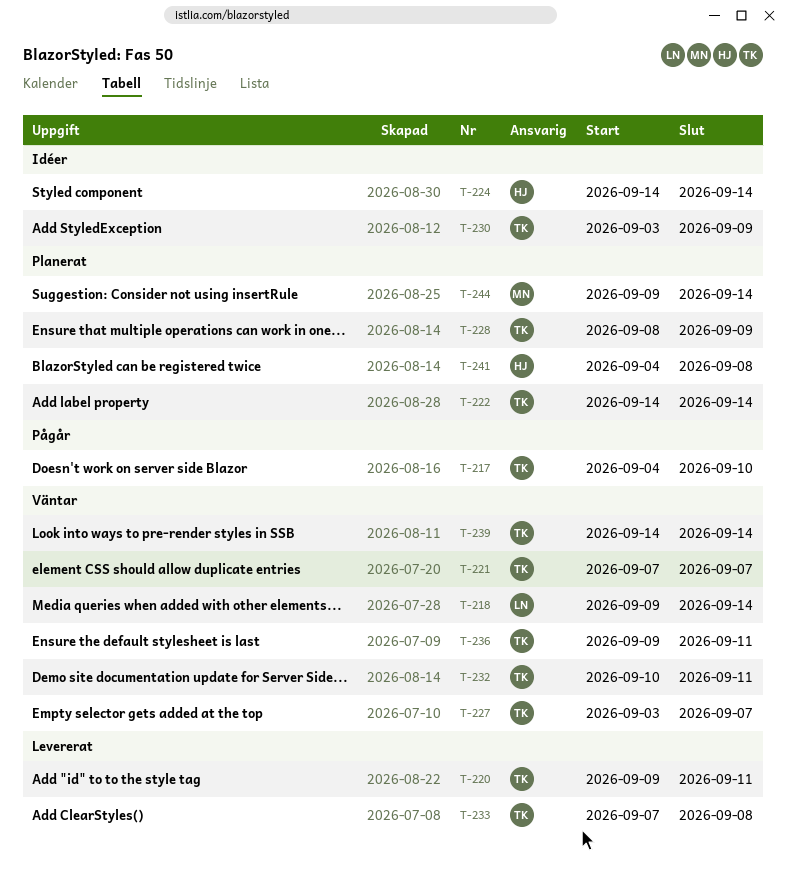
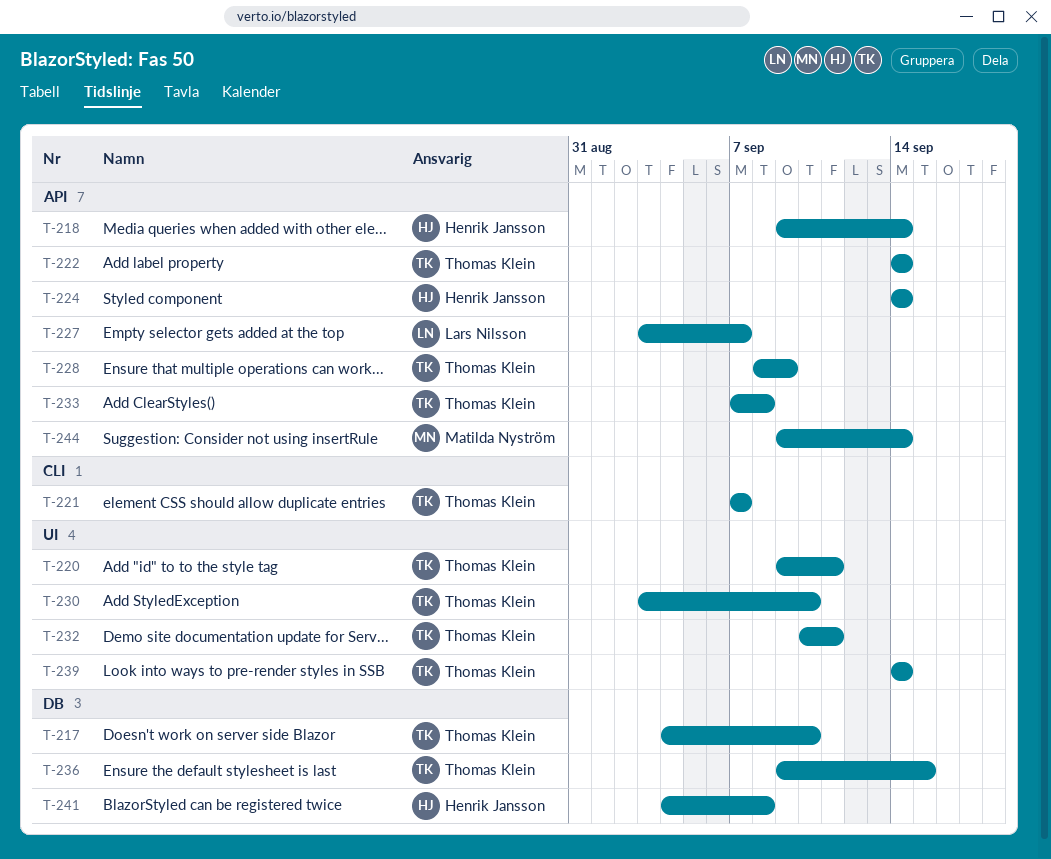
T-218, owner: Lars Nilsson -> Henrik Jansson
T-227, owner: Thomas Klein -> Lars Nilsson
T-230, due: Sep 9 -> Sep 10
T-236, due: Sep 11 -> Sep 15

